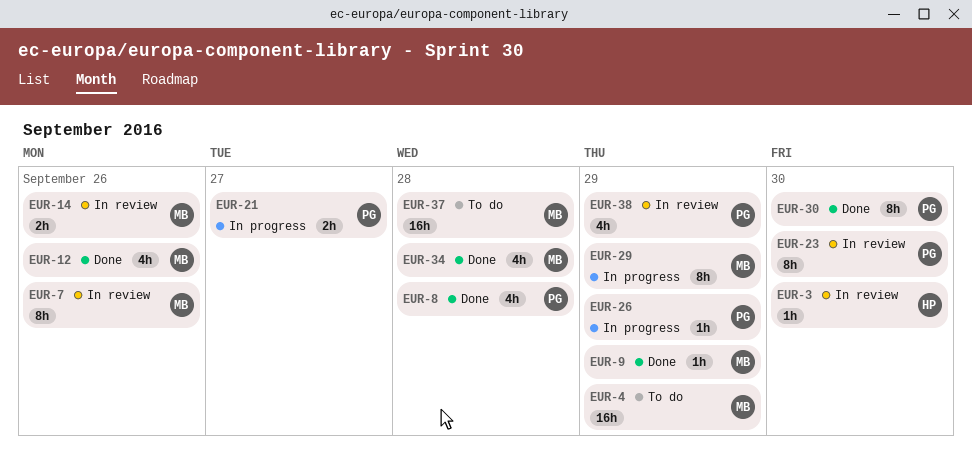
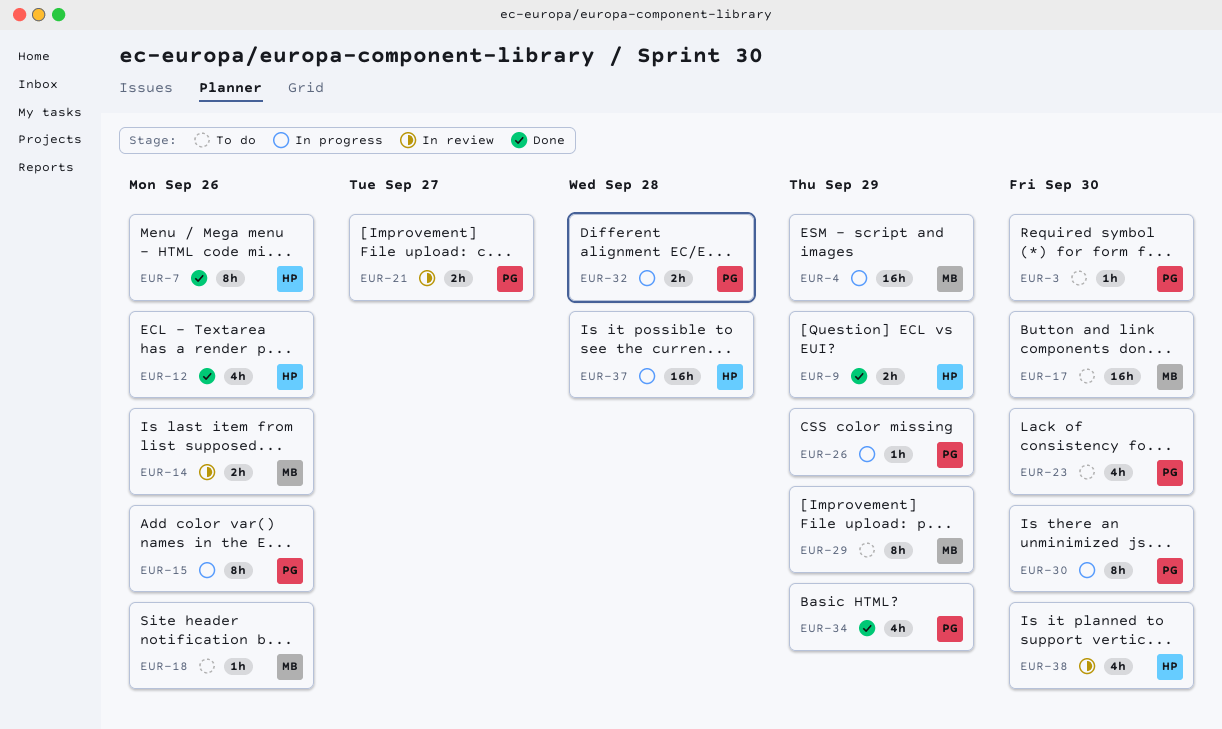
EUR-3, status: In review -> To do
EUR-3, owner: HP -> PG
EUR-4, status: To do -> In progress
EUR-7, status: In review -> Done
EUR-7, owner: MB -> HP
EUR-8: present -> none
EUR-9, owner: MB -> HP
EUR-9, estimate: 1h -> 2h
EUR-12, owner: MB -> HP
EUR-15: none -> present
EUR-17: none -> present
EUR-18: none -> present
EUR-21, status: In progress -> In review
EUR-23, status: In review -> To do
EUR-23, estimate: 8h -> 4h
EUR-29, status: In progress -> To do
EUR-30, status: Done -> In progress
EUR-32: none -> present
EUR-34, owner: MB -> PG
EUR-34, due: Sep 28 -> Sep 29
EUR-37, status: To do -> In progress
EUR-37, owner: MB -> HP
EUR-38, owner: PG -> HP
EUR-38, due: Sep 29 -> Sep 30

